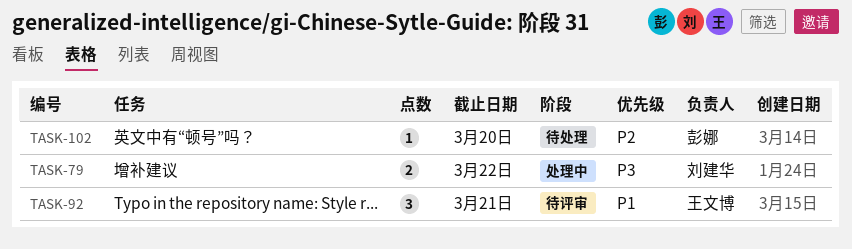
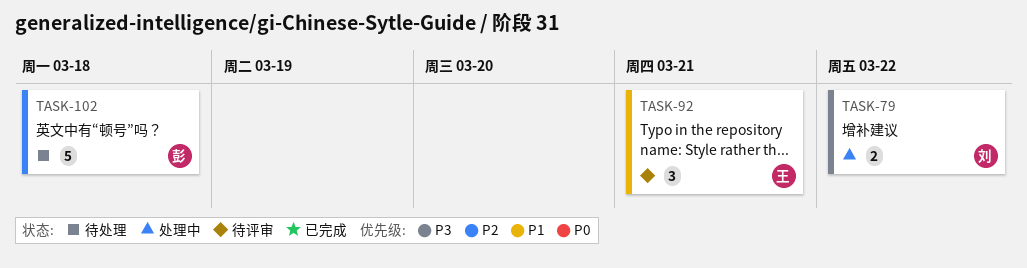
TASK-102, estimate: 1 -> 5
TASK-102, due: Mar 20 -> Mar 18

